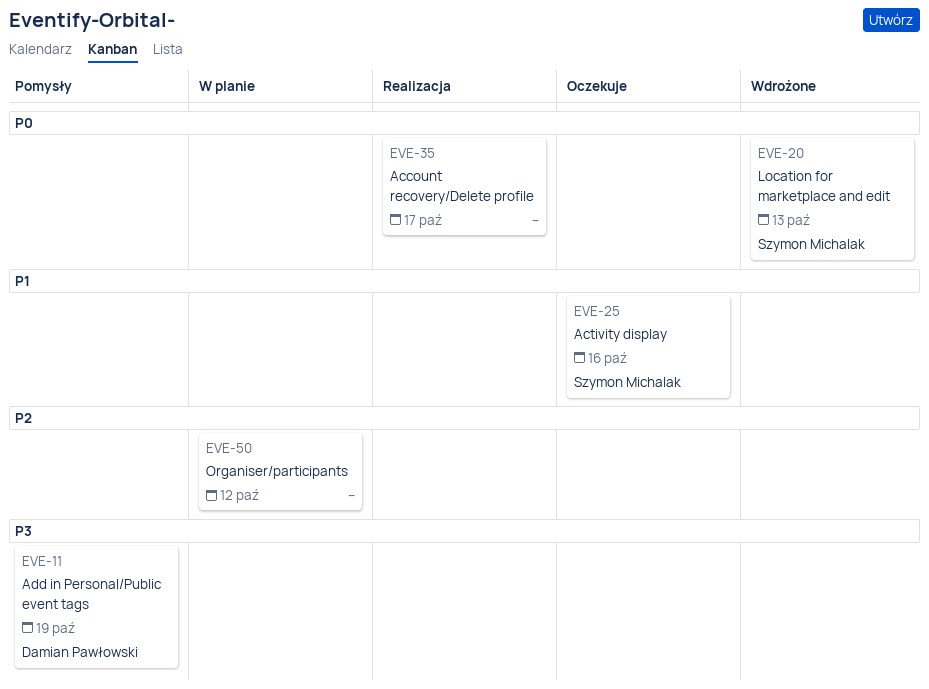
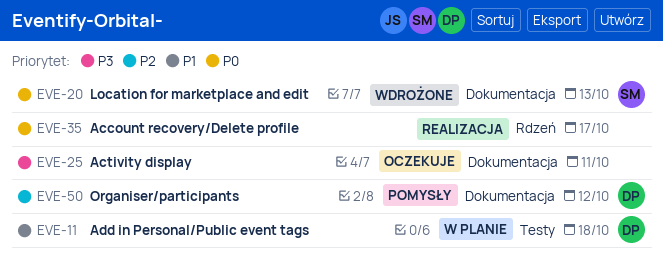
EVE-11, status: Pomysły -> W planie
EVE-11, priority: P3 -> P1
EVE-11, due: Oct 19 -> Oct 18
EVE-25, owner: Szymon Michalak -> none
EVE-25, priority: P1 -> P3
EVE-25, due: Oct 16 -> Oct 11
EVE-50, status: W planie -> Pomysły
EVE-50, owner: none -> Damian Pawłowski

